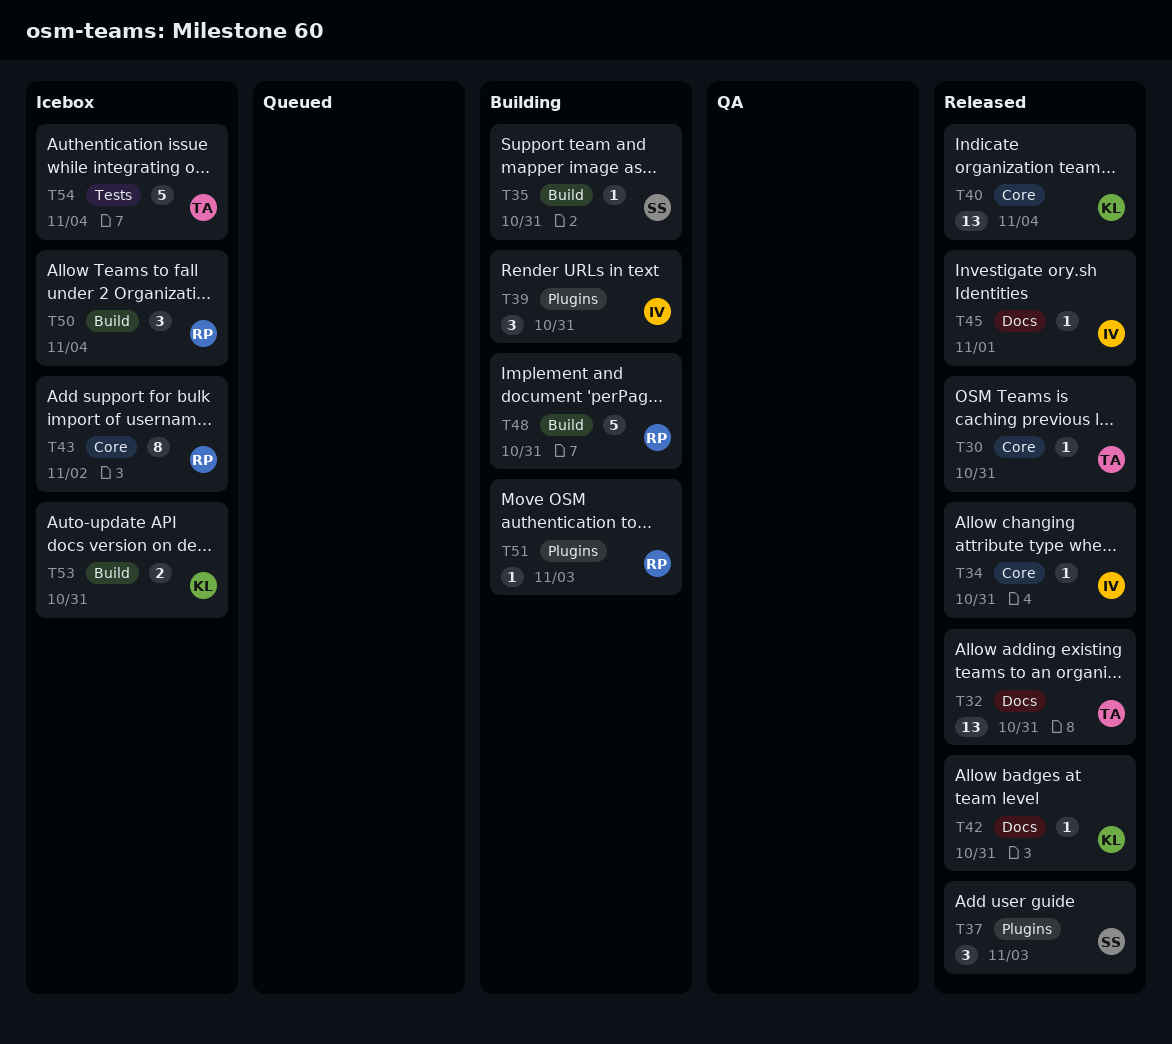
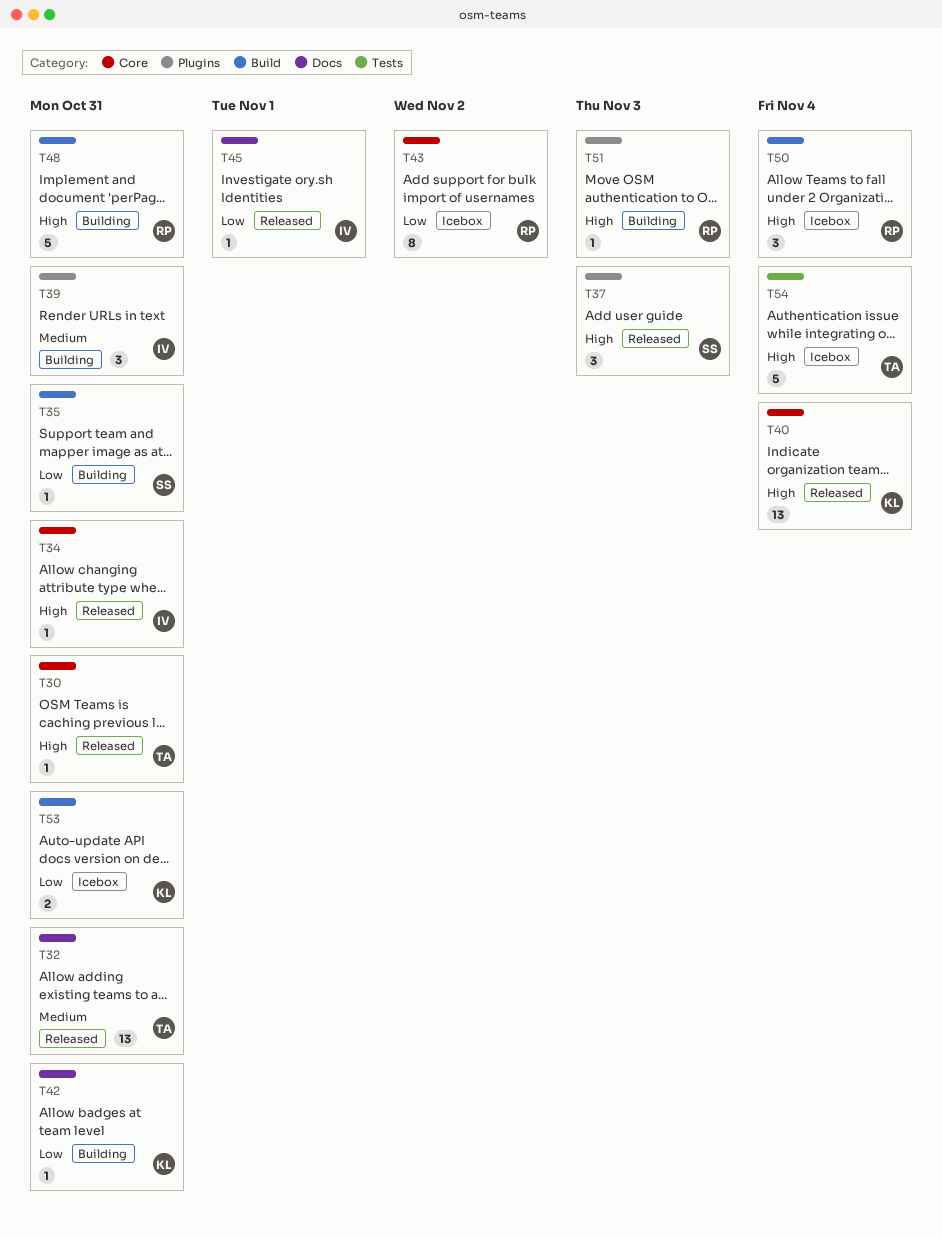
T42, status: Released -> Building

